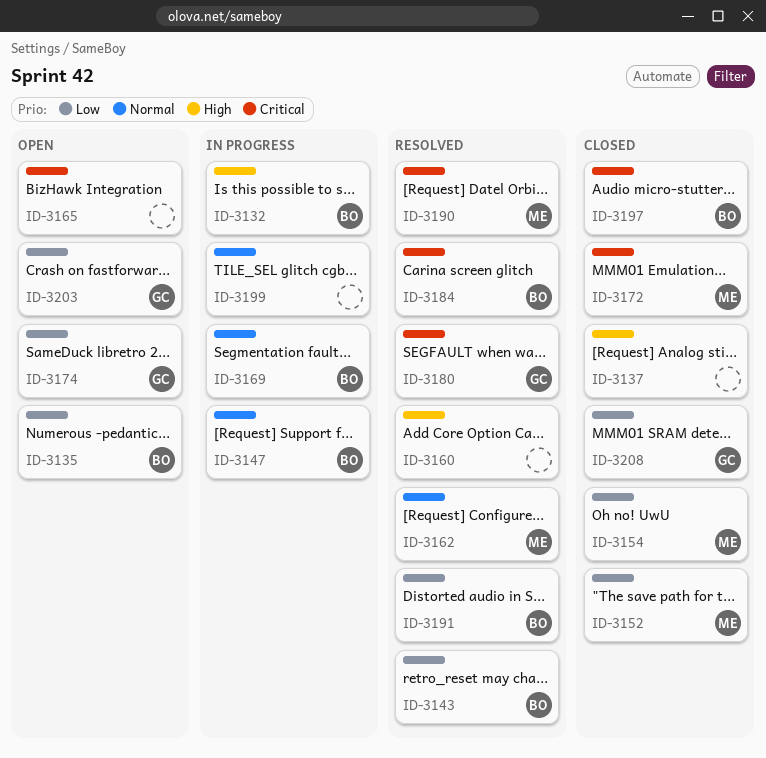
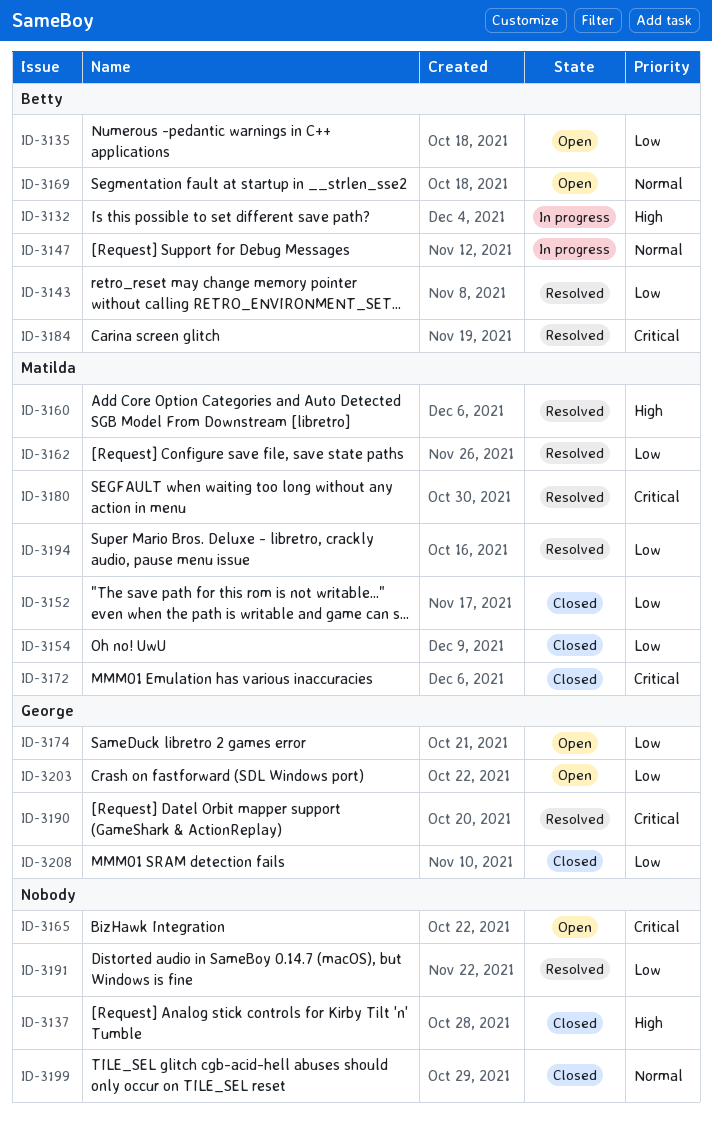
ID-3160, owner: none -> Matilda
ID-3162, priority: Normal -> Low
ID-3169, status: In progress -> Open
ID-3180, owner: George -> Matilda
ID-3190, owner: Matilda -> George
ID-3191, owner: Betty -> none
ID-3194: none -> present
ID-3197: present -> none
ID-3199, status: In progress -> Closed

